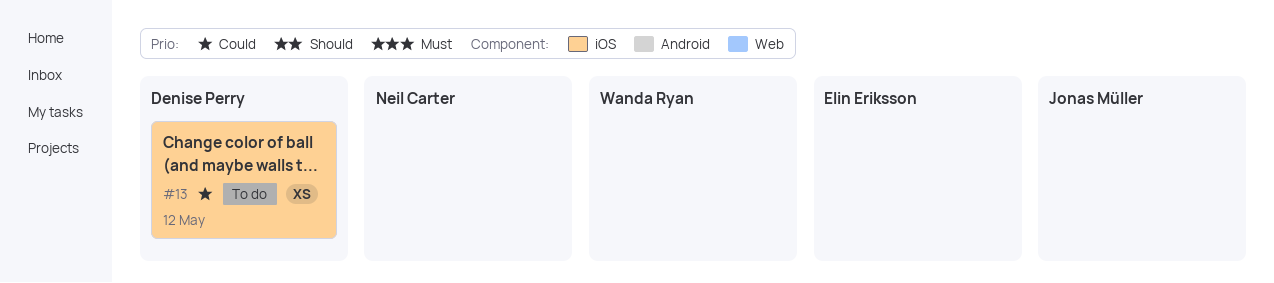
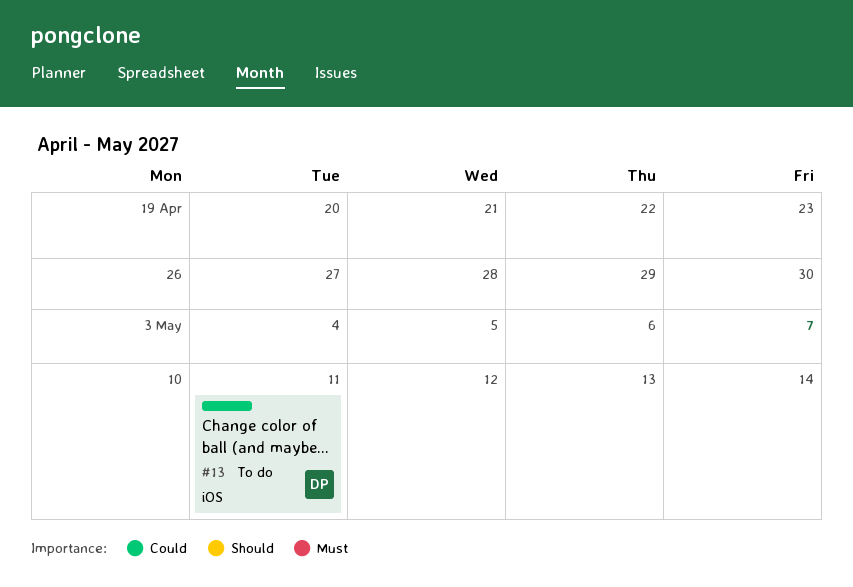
#13, due: May 12 -> May 11

